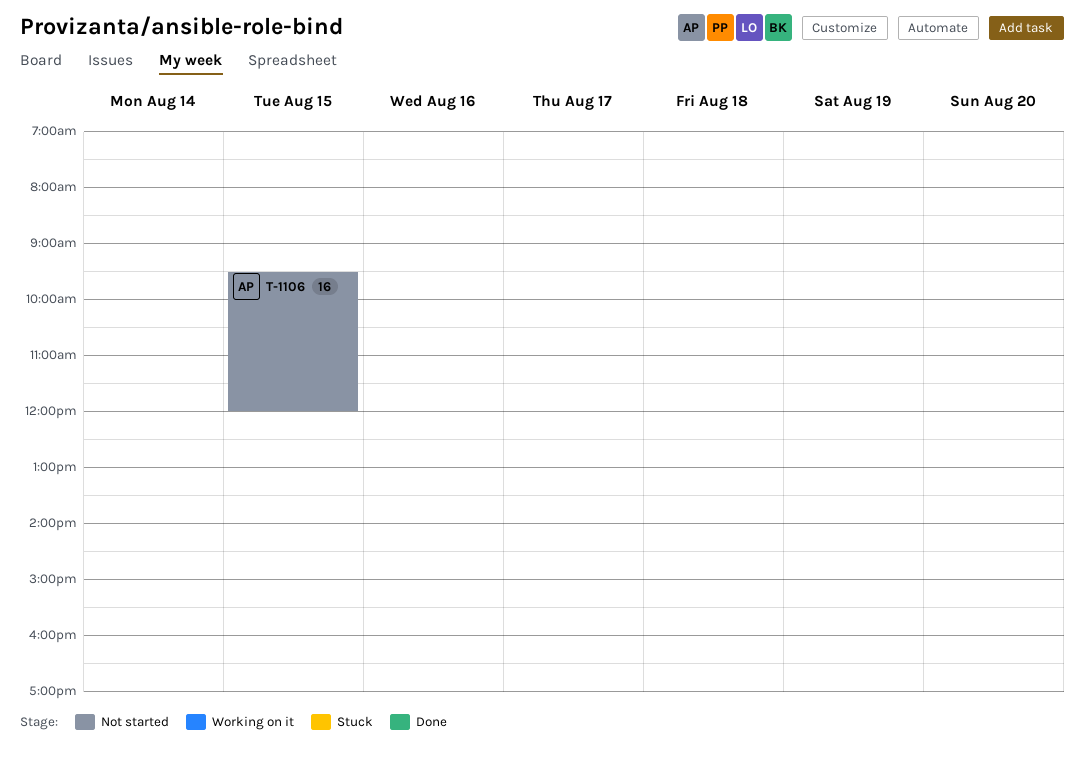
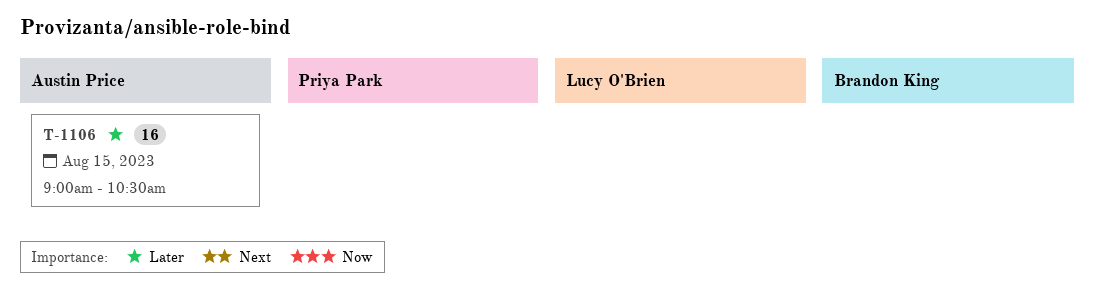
T-1106, begins: 09:30 -> 09:00
T-1106, ends: 12:00 -> 10:30

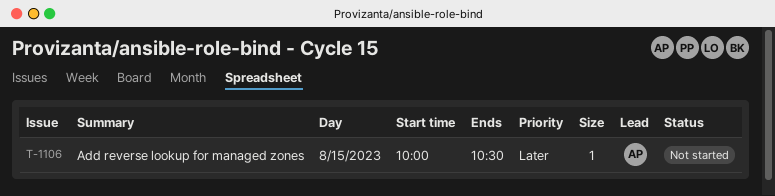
T-1106, estimate: 16 -> 1
T-1106, begins: 09:00 -> 10:00

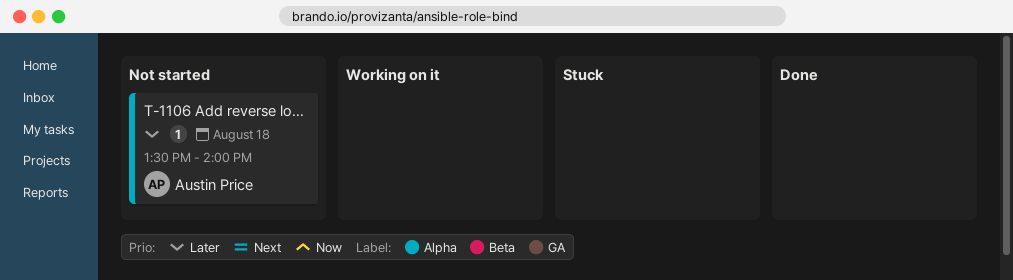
T-1106, day: Aug 15 -> Aug 18
T-1106, begins: 10:00 -> 13:30
T-1106, ends: 10:30 -> 14:00

